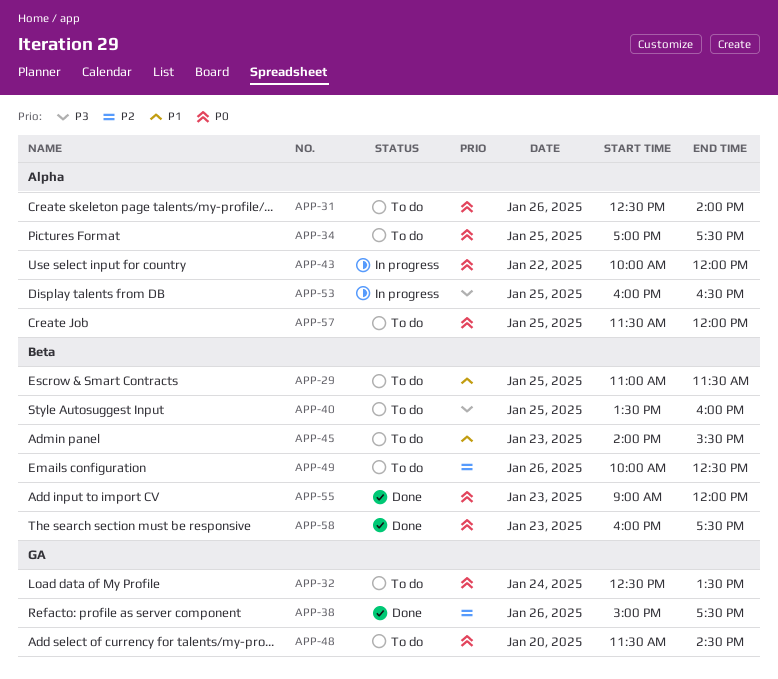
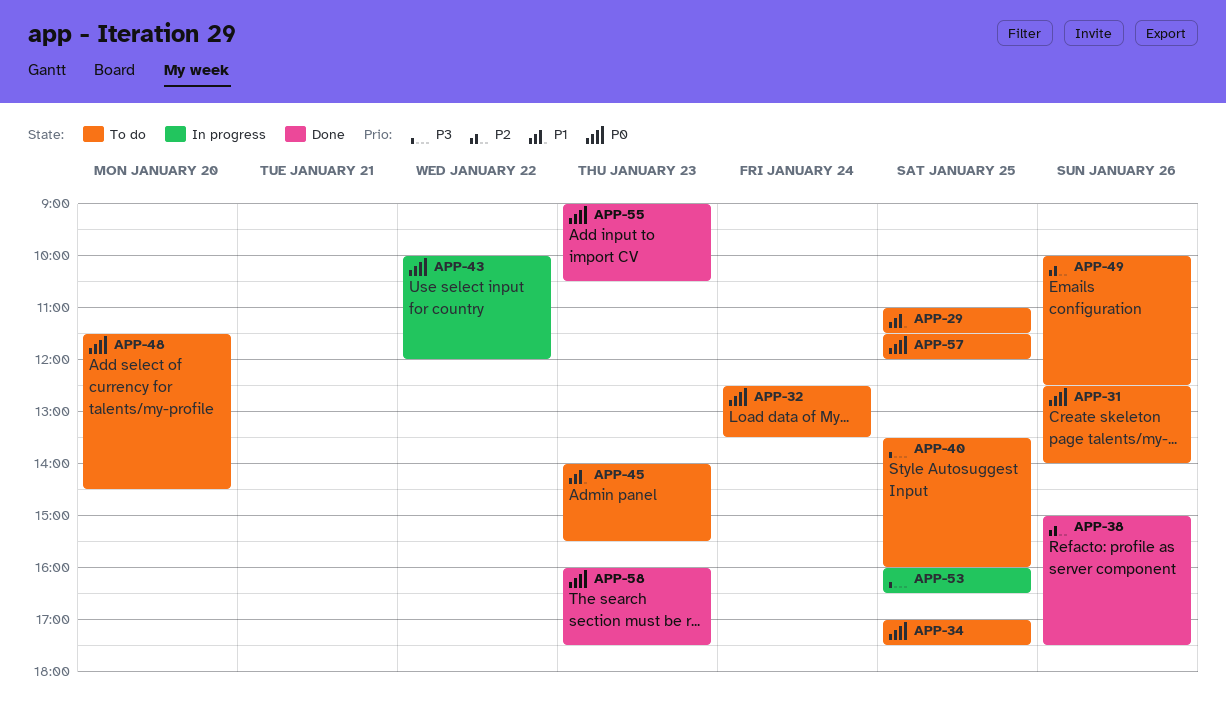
APP-55, ends: 12:00 -> 10:30

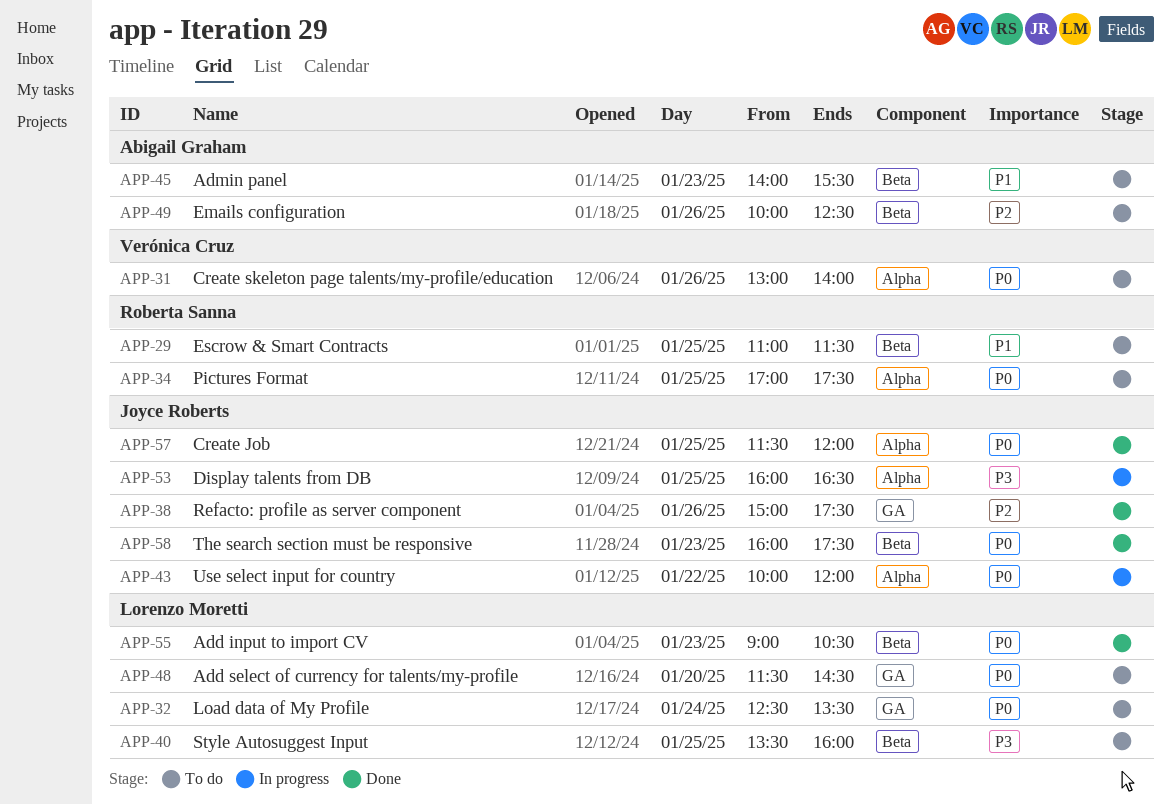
APP-31, begins: 12:30 -> 13:00
APP-57, status: To do -> Done

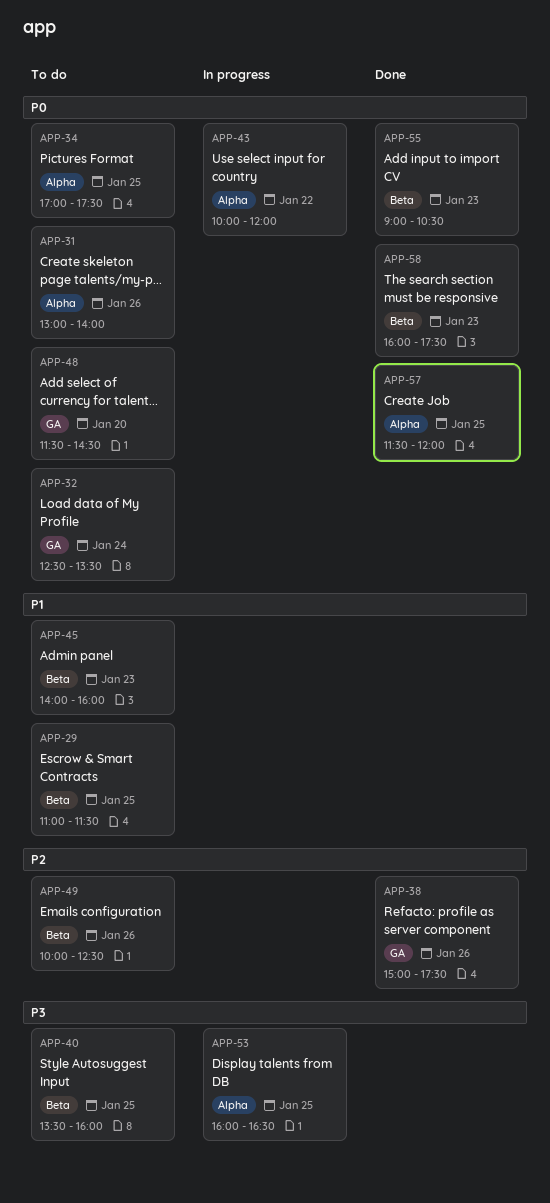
APP-45, ends: 15:30 -> 16:00

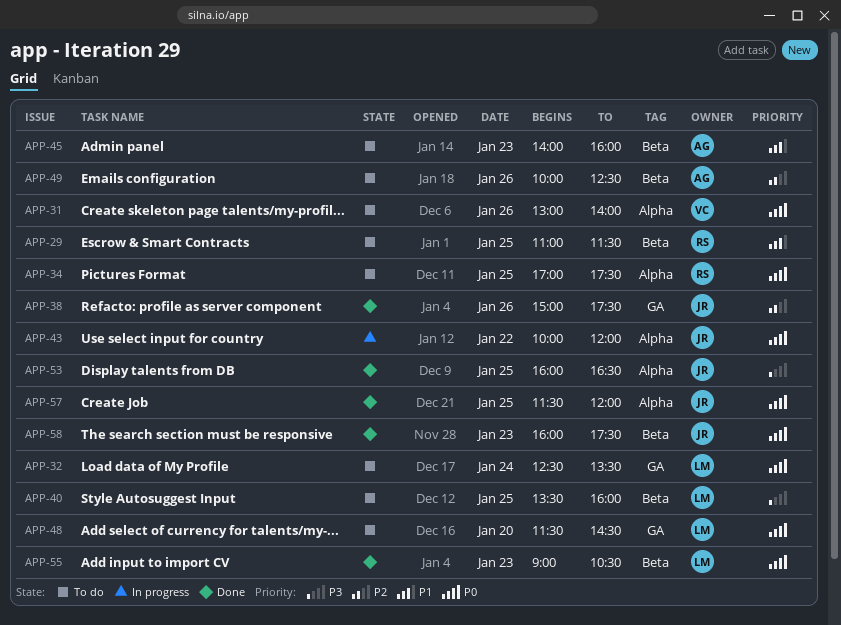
APP-53, status: In progress -> Done

